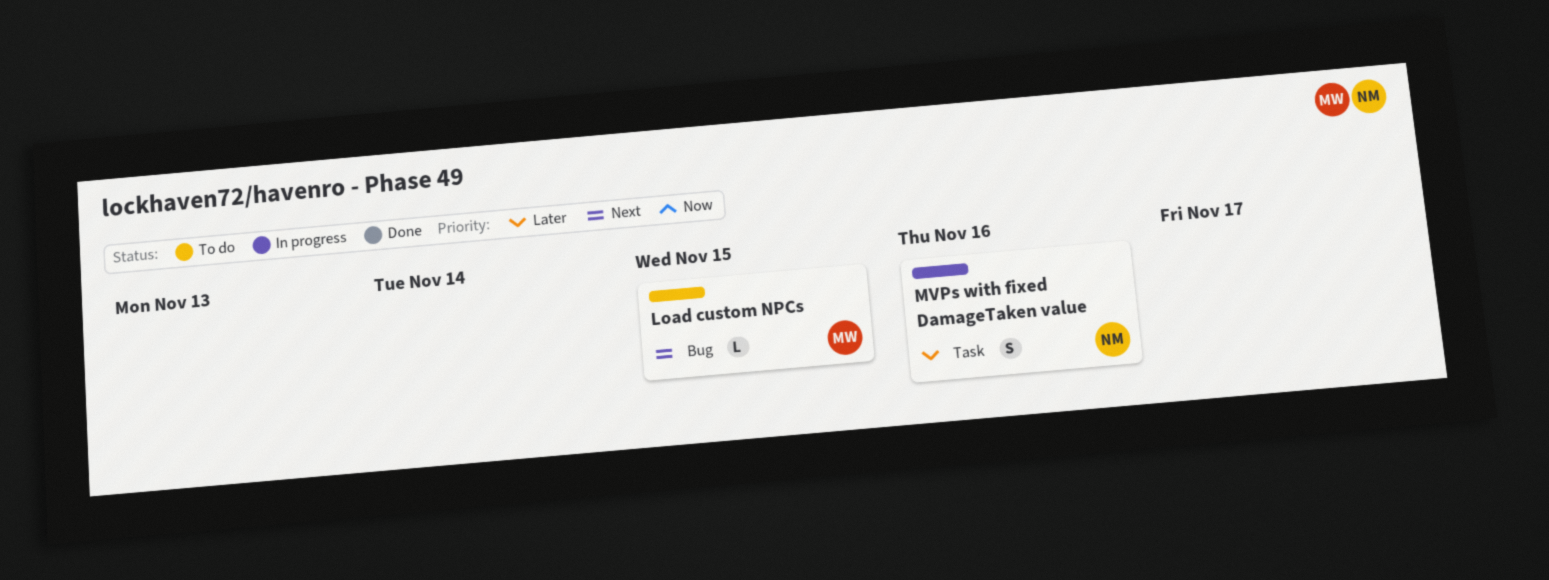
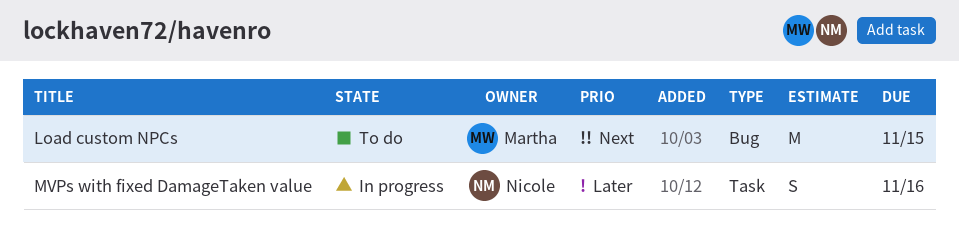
Load custom NPCs, estimate: L -> M

